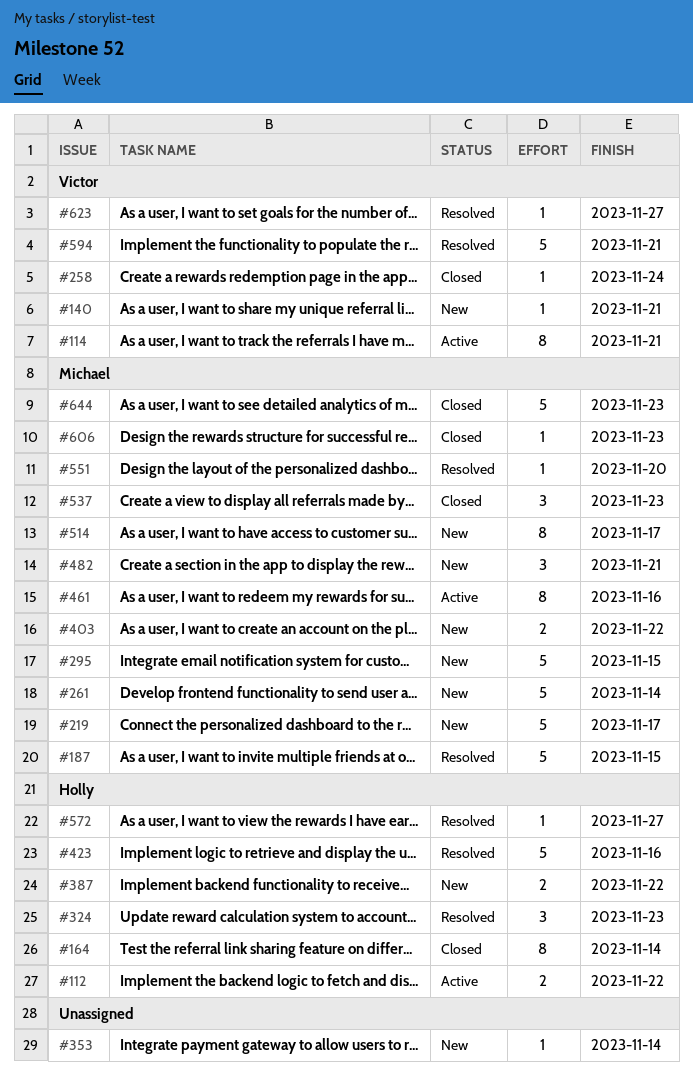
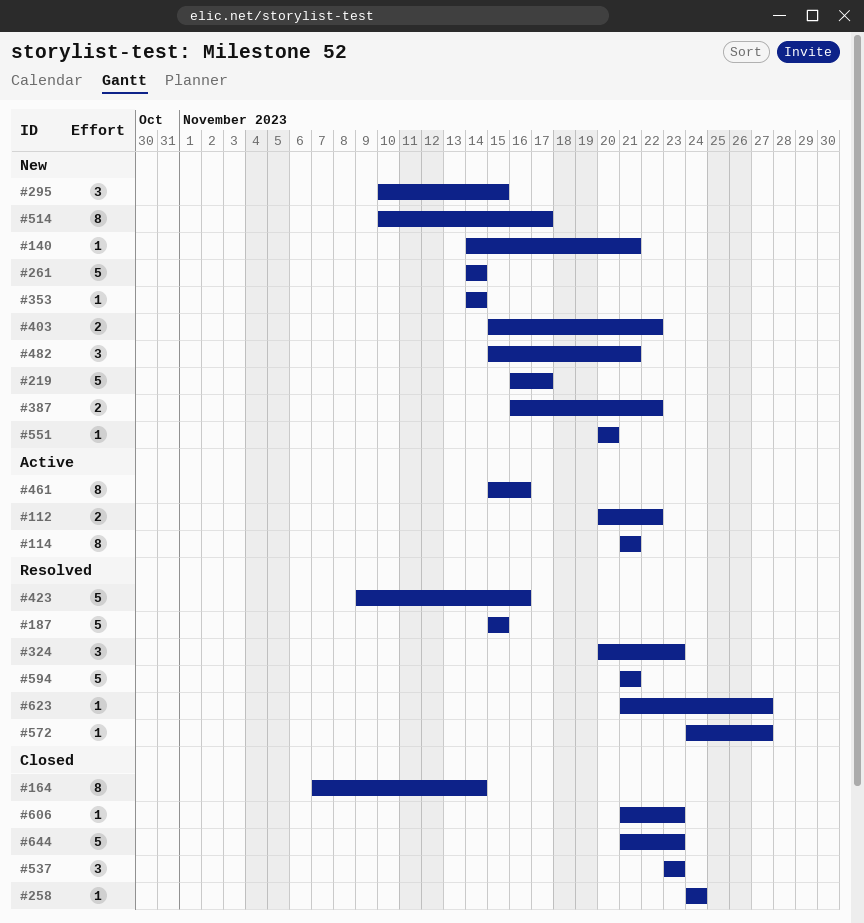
#295, estimate: 5 -> 3
#551, status: Resolved -> New

